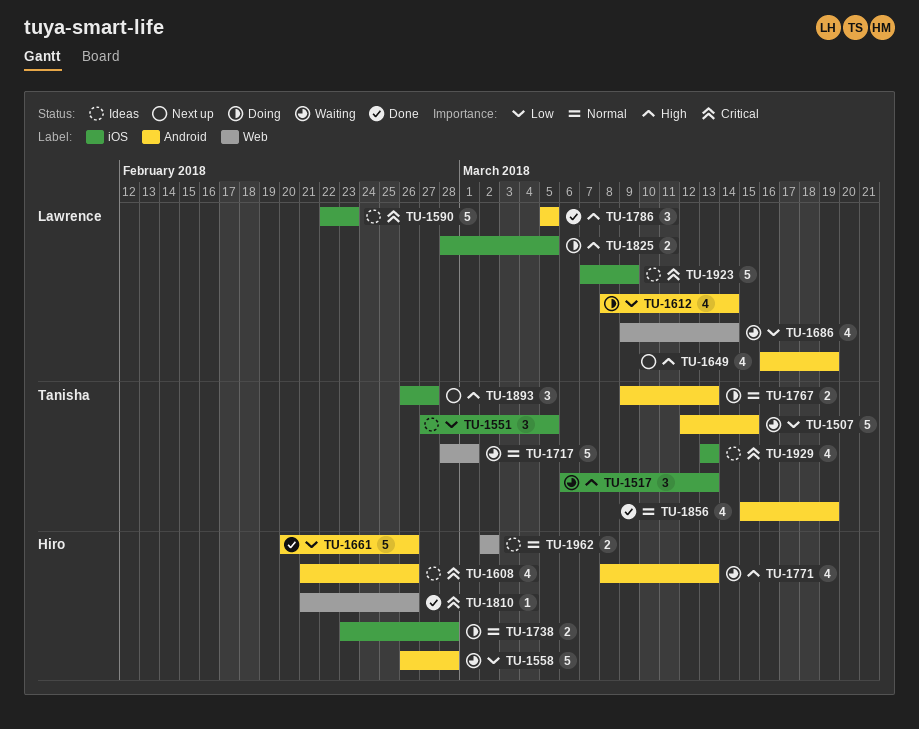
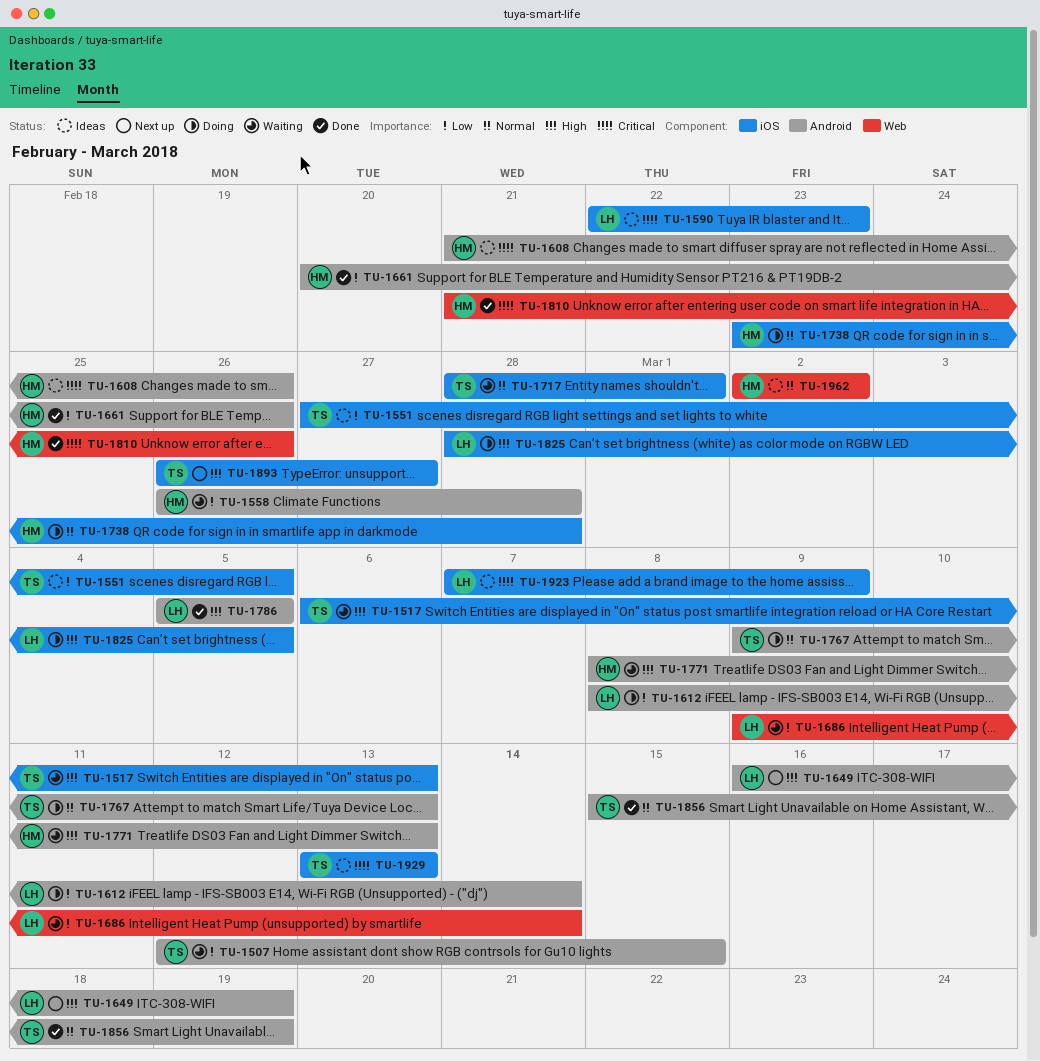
TU-1717, label: Web -> iOS

